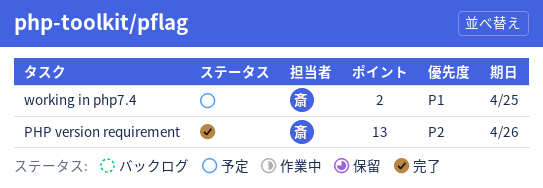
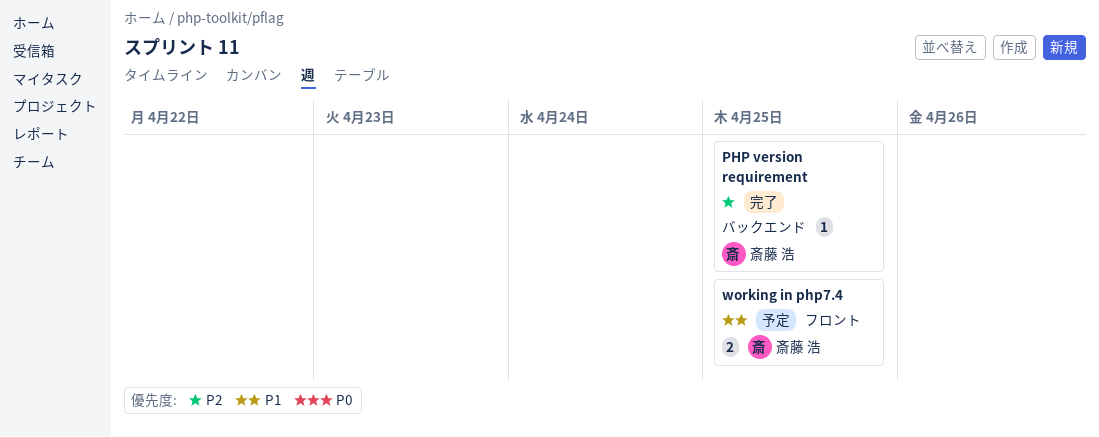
PHP version requirement, estimate: 13 -> 1
PHP version requirement, due: Apr 26 -> Apr 25

